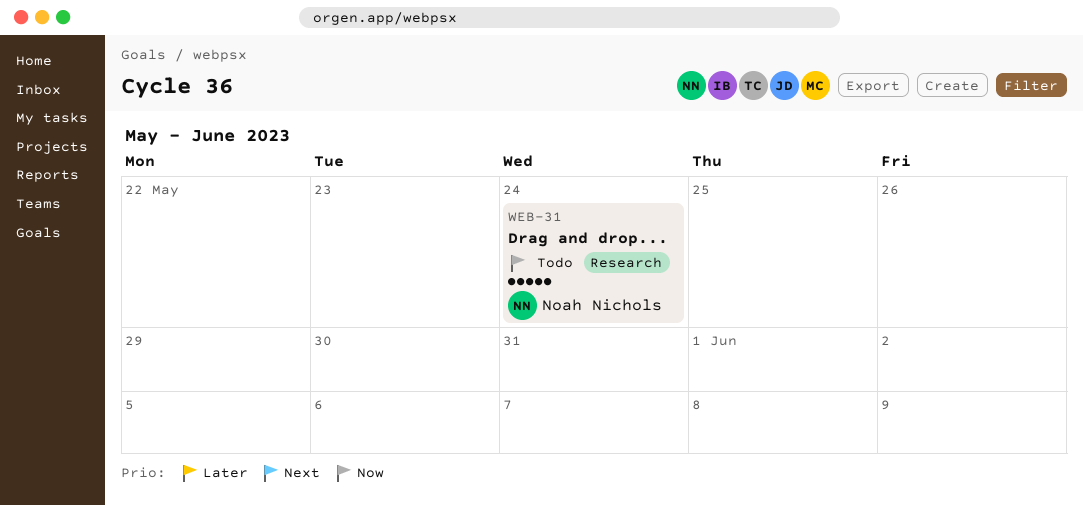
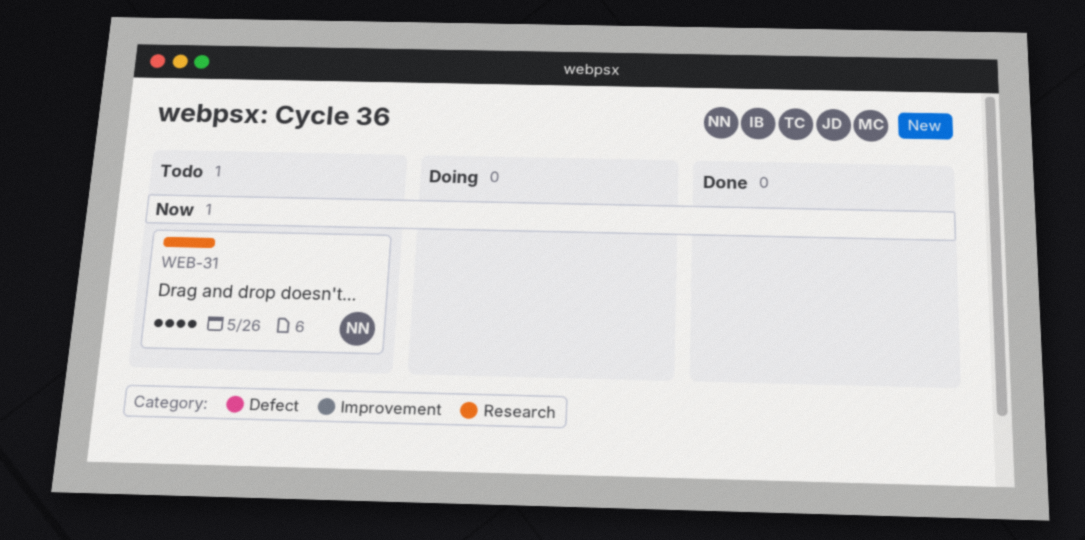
WEB-31, estimate: 5 -> 4
WEB-31, due: May 24 -> May 26

